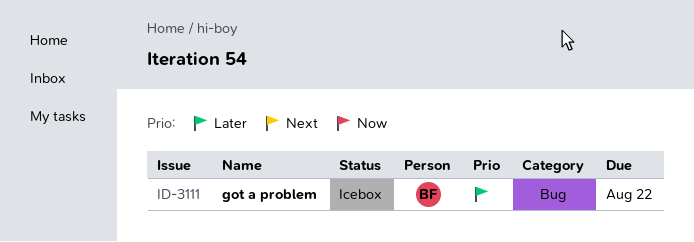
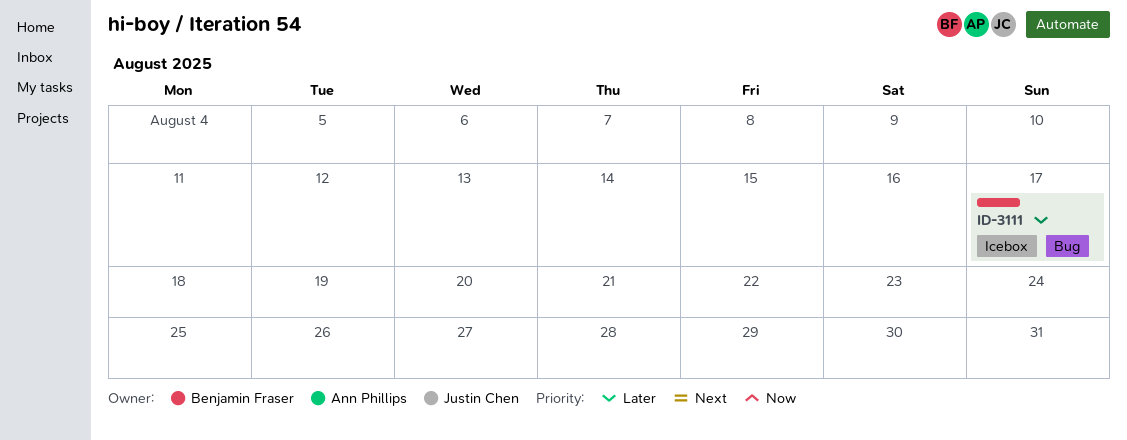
ID-3111, due: Aug 22 -> Aug 17

